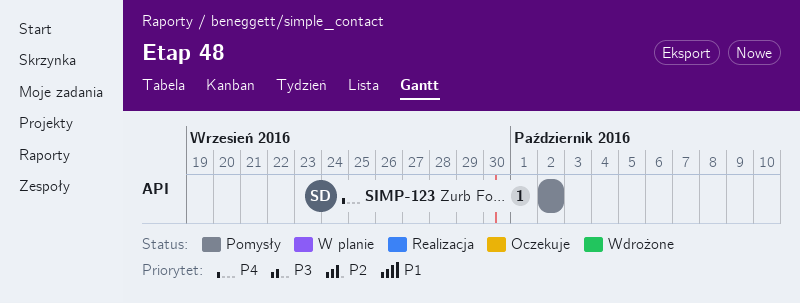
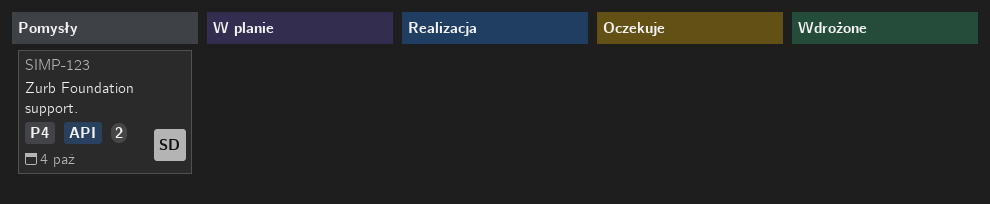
SIMP-123, estimate: 1 -> 2
SIMP-123, due: Oct 2 -> Oct 4

